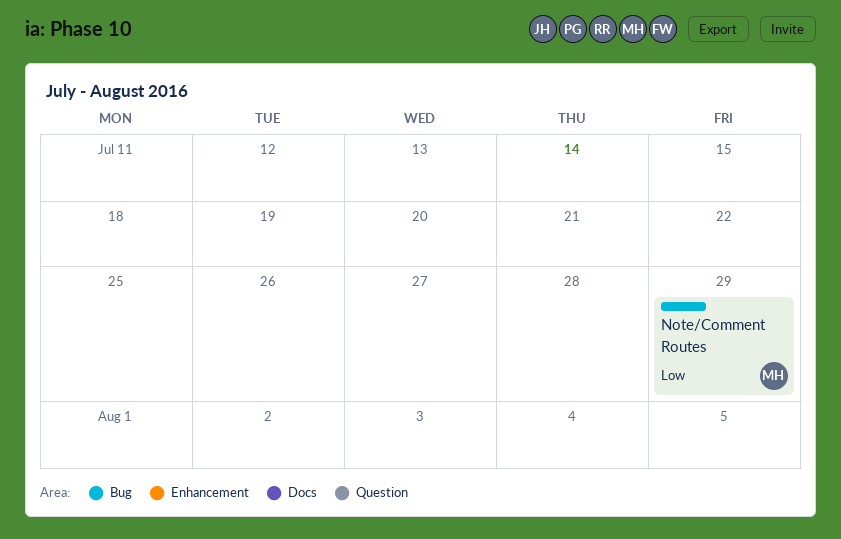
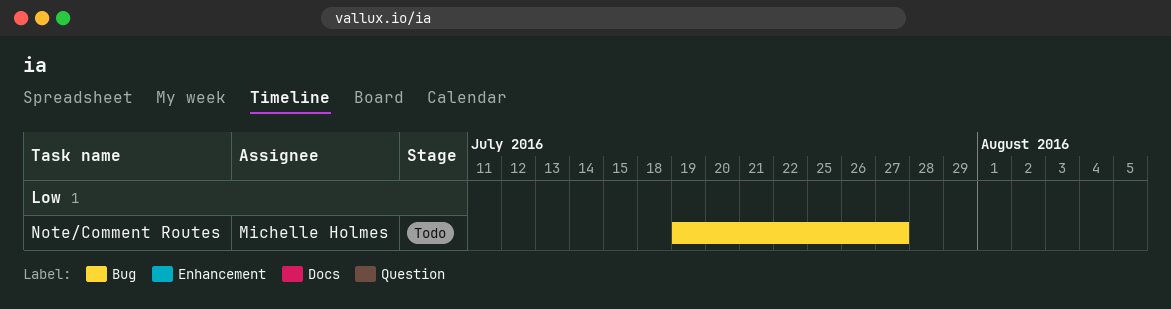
Note/Comment Routes, due: Jul 29 -> Jul 27

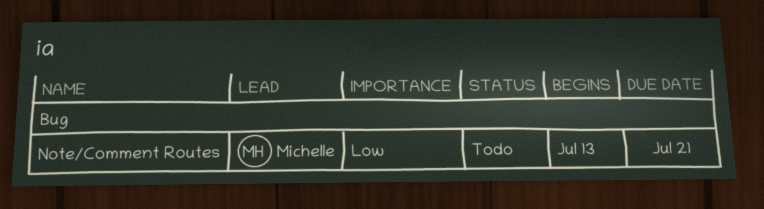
Note/Comment Routes, start: Jul 19 -> Jul 13
Note/Comment Routes, due: Jul 27 -> Jul 21

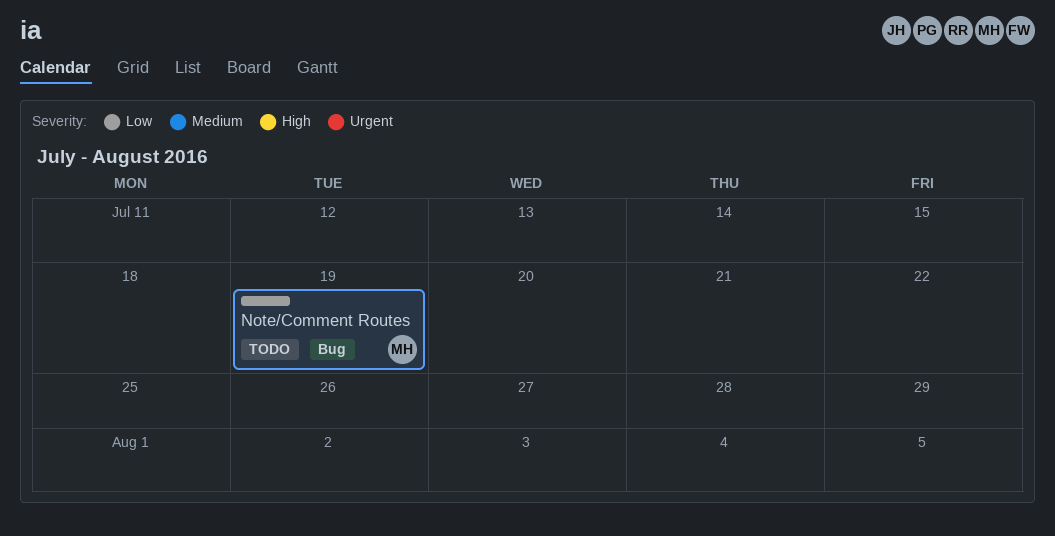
Note/Comment Routes, due: Jul 21 -> Jul 19

